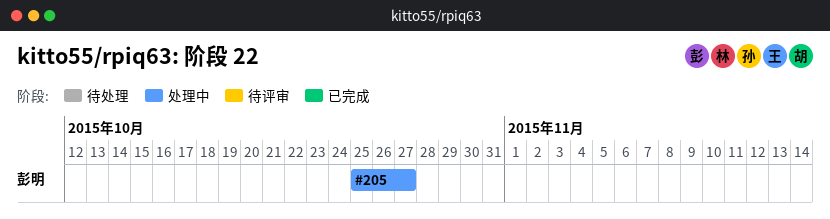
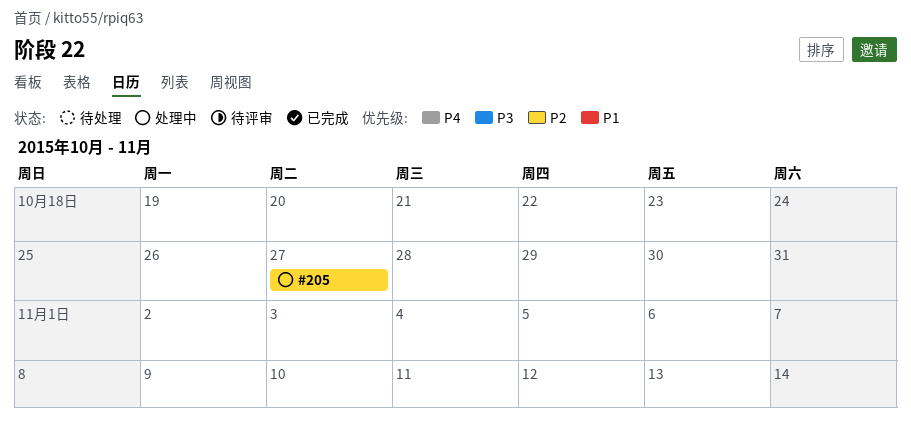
#205, start: Oct 25 -> Oct 27

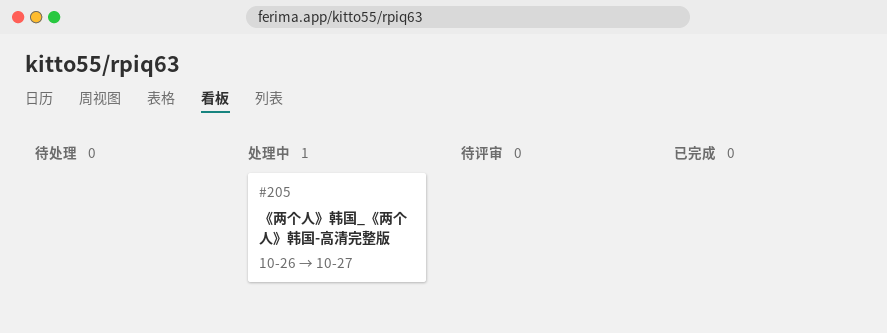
#205, start: Oct 27 -> Oct 26

